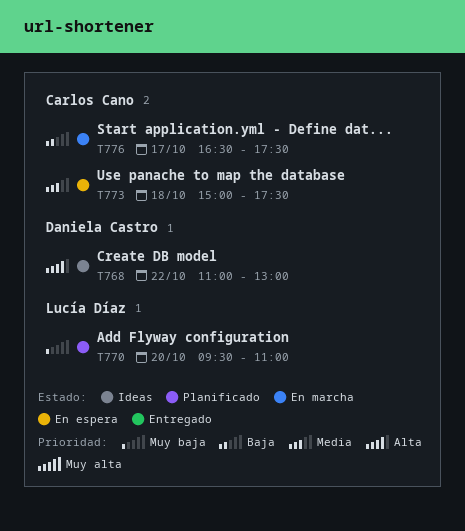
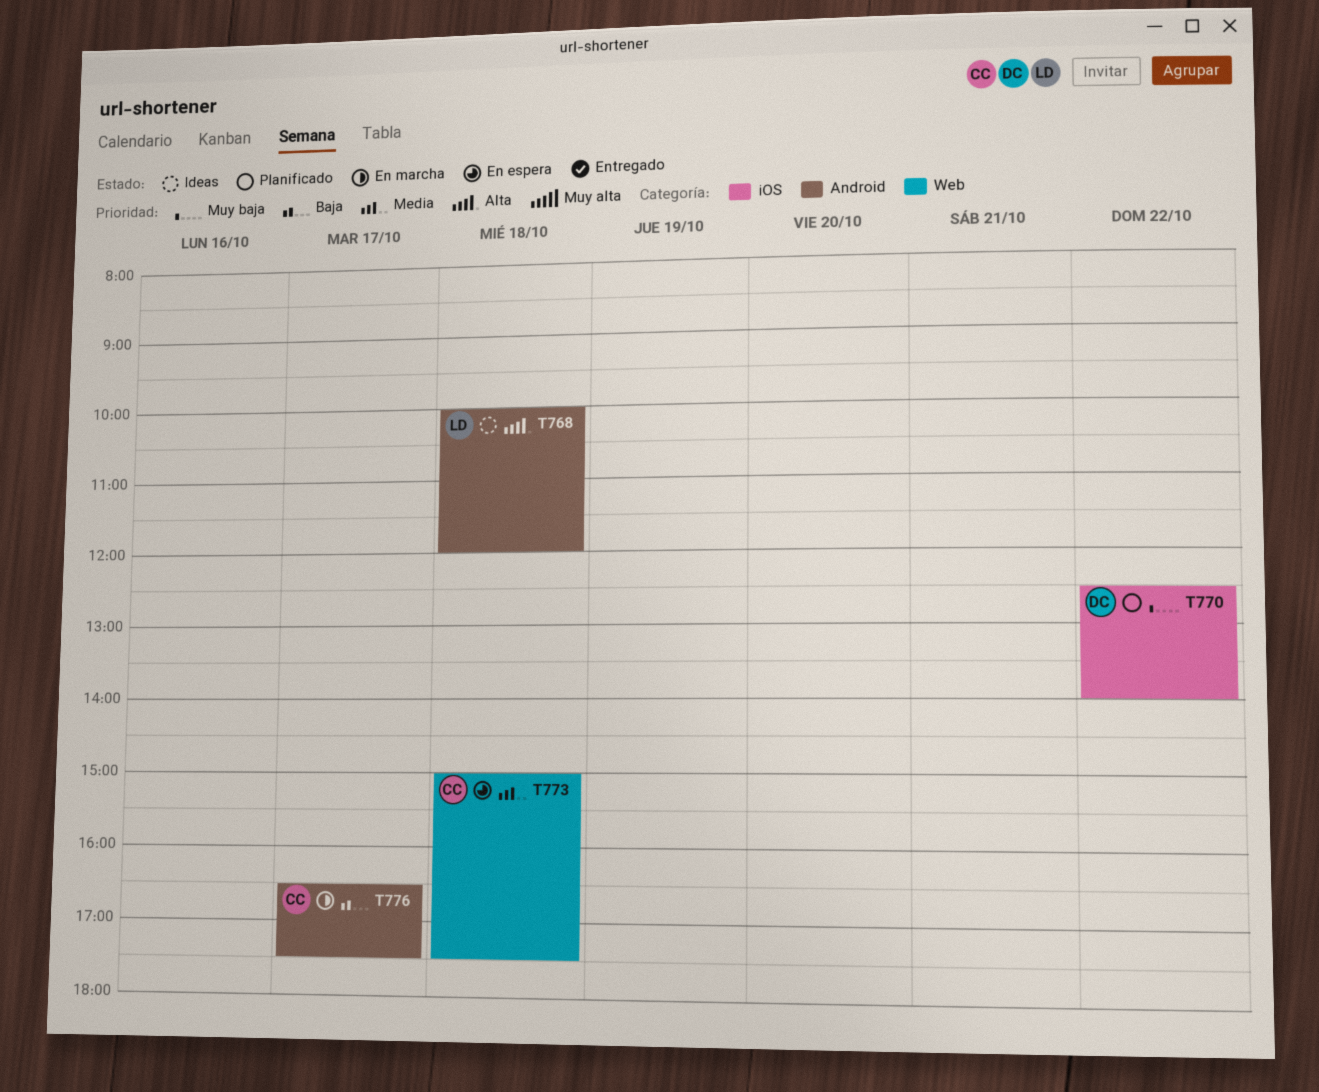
T768, owner: Daniela Castro -> Lucía Díaz
T768, day: Oct 22 -> Oct 18
T768, begins: 11:00 -> 10:00
T768, ends: 13:00 -> 12:00
T770, owner: Lucía Díaz -> Daniela Castro
T770, day: Oct 20 -> Oct 22
T770, begins: 09:30 -> 12:30
T770, ends: 11:00 -> 14:00

